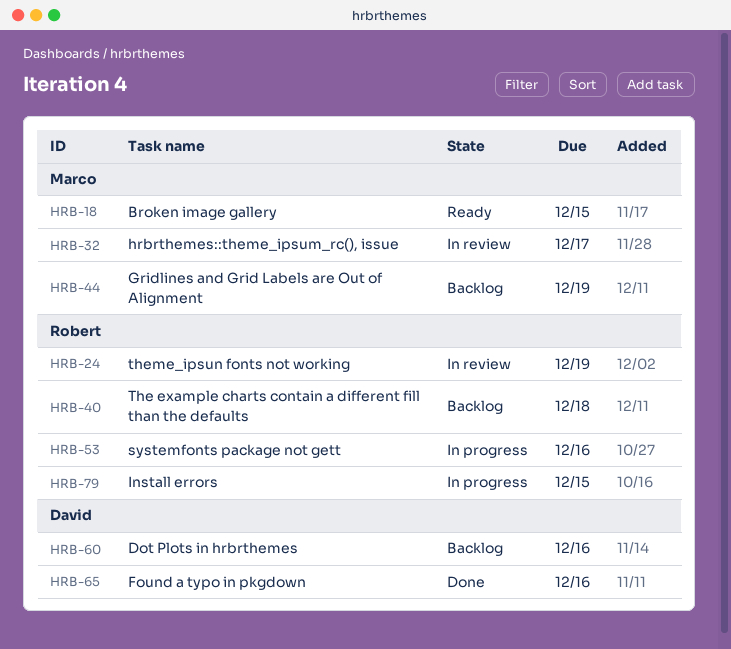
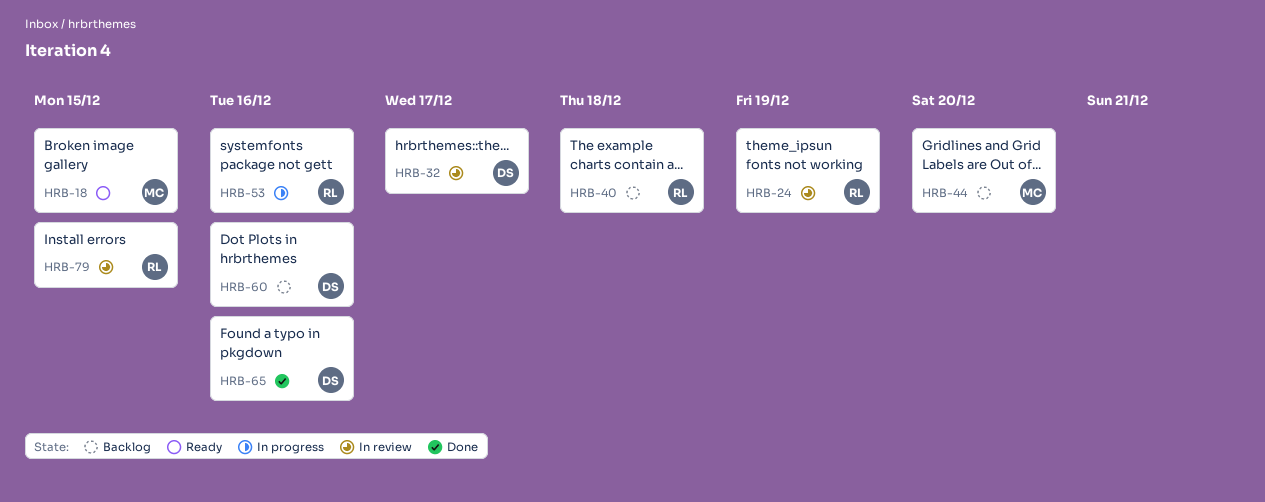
HRB-32, owner: Marco -> David
HRB-44, due: Dec 19 -> Dec 20
HRB-79, status: In progress -> In review

